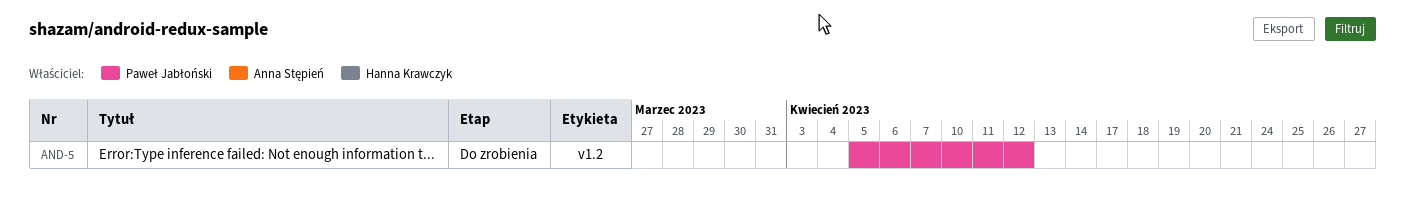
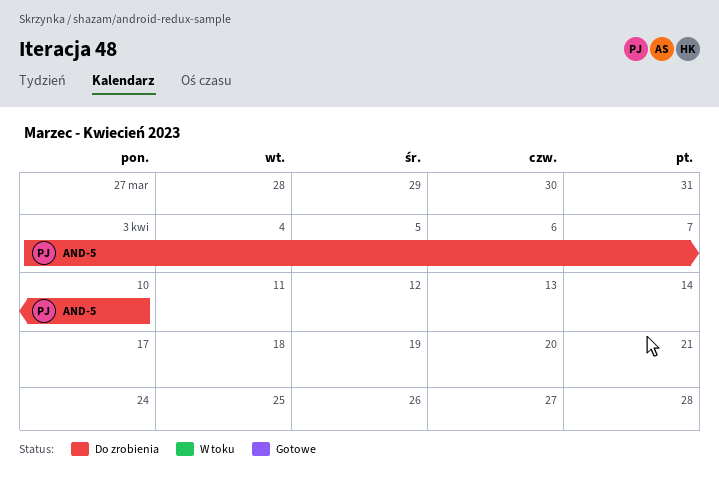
AND-5, start: Apr 5 -> Apr 3
AND-5, due: Apr 12 -> Apr 10

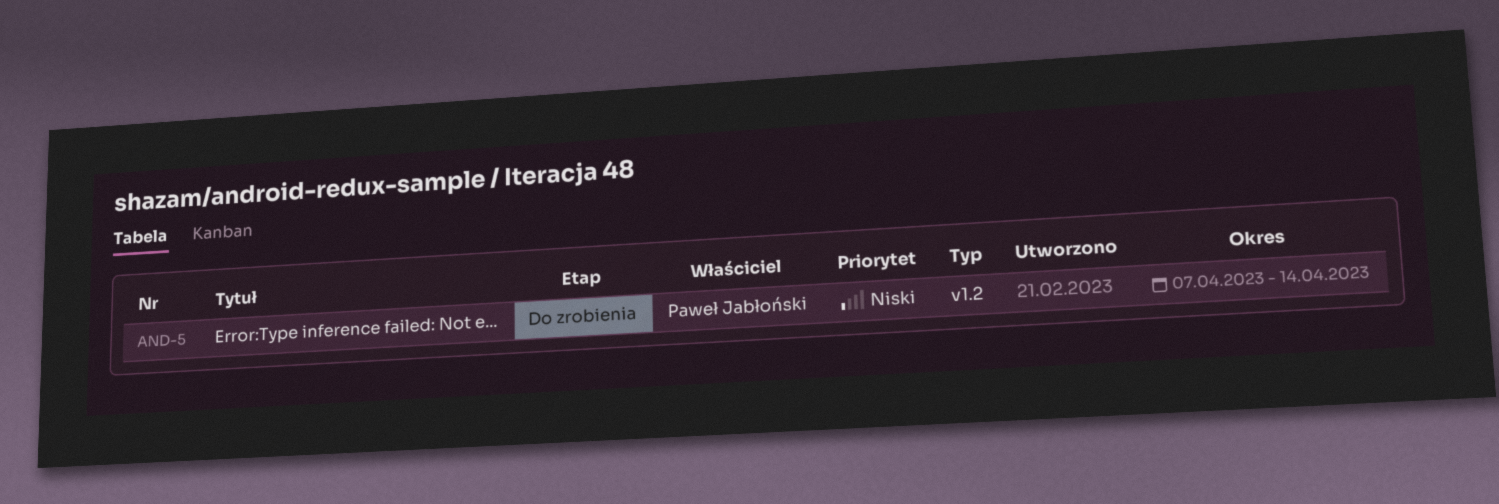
AND-5, start: Apr 3 -> Apr 7
AND-5, due: Apr 10 -> Apr 14

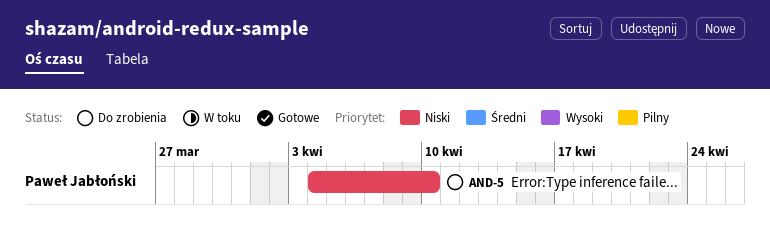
AND-5, start: Apr 7 -> Apr 4
AND-5, due: Apr 14 -> Apr 10

